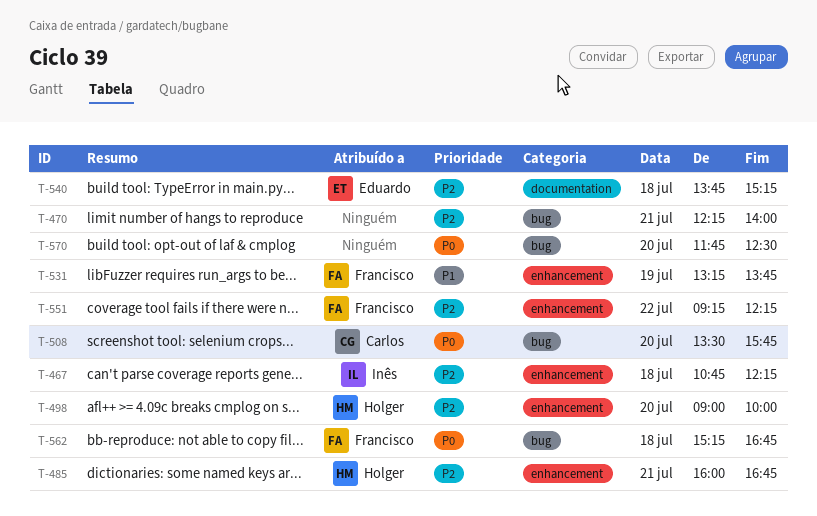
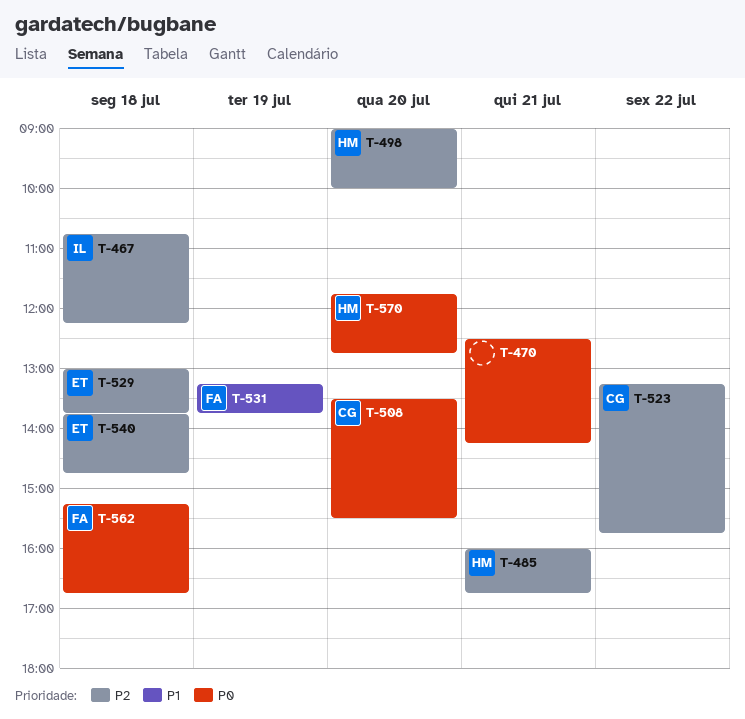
T-470, priority: P2 -> P0
T-470, begins: 12:15 -> 12:30
T-470, ends: 14:00 -> 14:15
T-508, ends: 15:45 -> 15:30
T-523: none -> present
T-529: none -> present
T-540, ends: 15:15 -> 14:45
T-551: present -> none
T-570, owner: none -> Holger
T-570, ends: 12:30 -> 12:45

